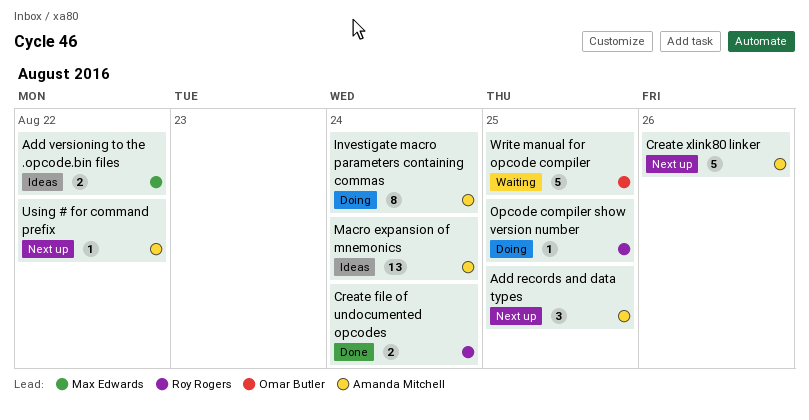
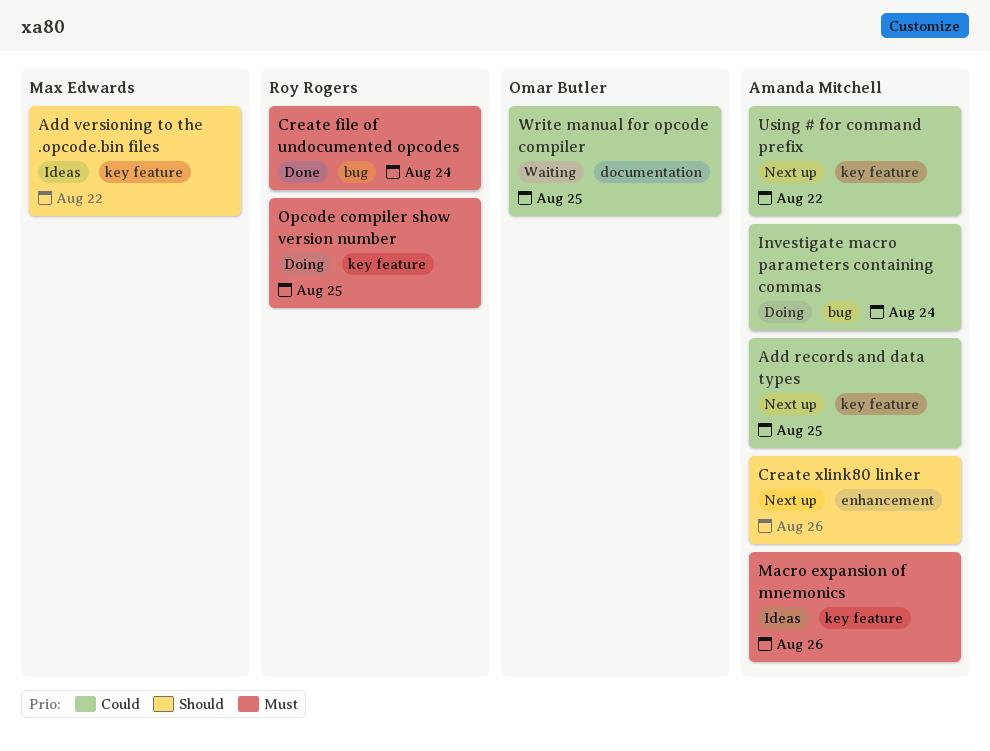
Macro expansion of mnemonics, due: Aug 24 -> Aug 26

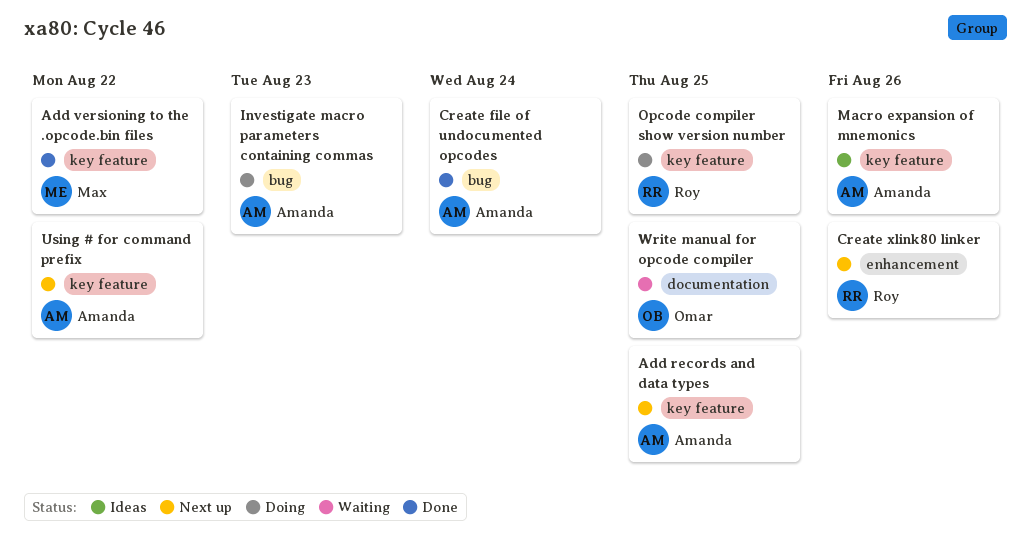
Add versioning to the .opcode.bin files, status: Ideas -> Done
Create file of undocumented opcodes, owner: Roy Rogers -> Amanda Mitchell
Create xlink80 linker, owner: Amanda Mitchell -> Roy Rogers
Investigate macro parameters containing commas, due: Aug 24 -> Aug 23

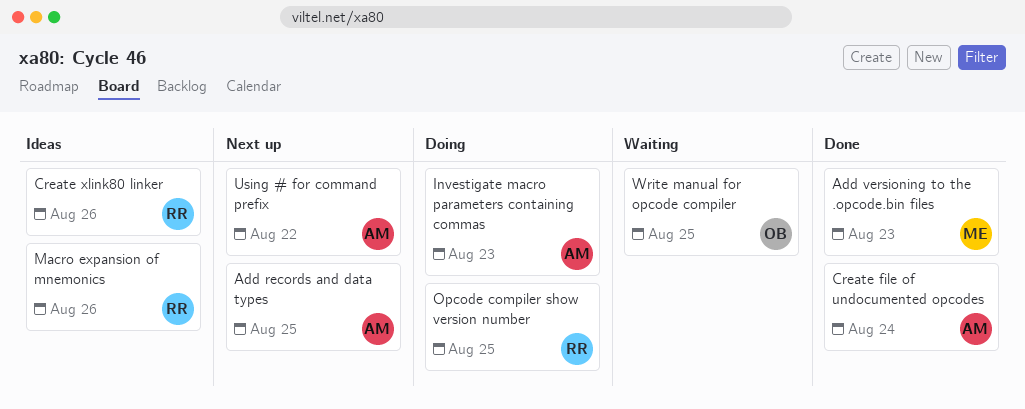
Add versioning to the .opcode.bin files, due: Aug 22 -> Aug 23
Create xlink80 linker, status: Next up -> Ideas
Macro expansion of mnemonics, owner: Amanda -> Roy

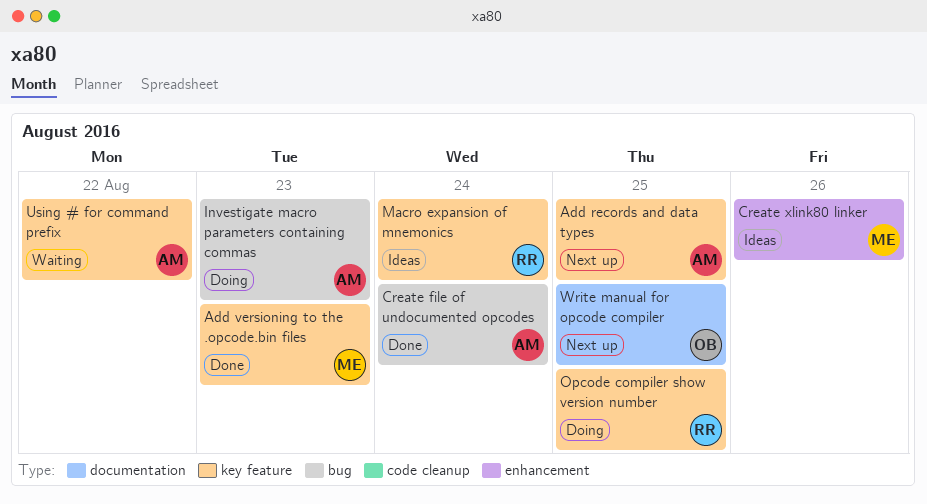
Create xlink80 linker, owner: RR -> ME
Macro expansion of mnemonics, due: Aug 26 -> Aug 24
Using # for command prefix, status: Next up -> Waiting
Write manual for opcode compiler, status: Waiting -> Next up

